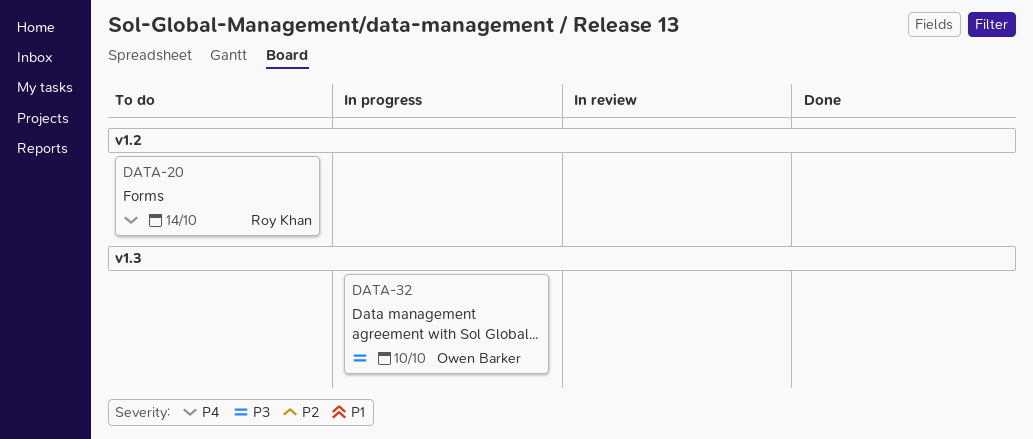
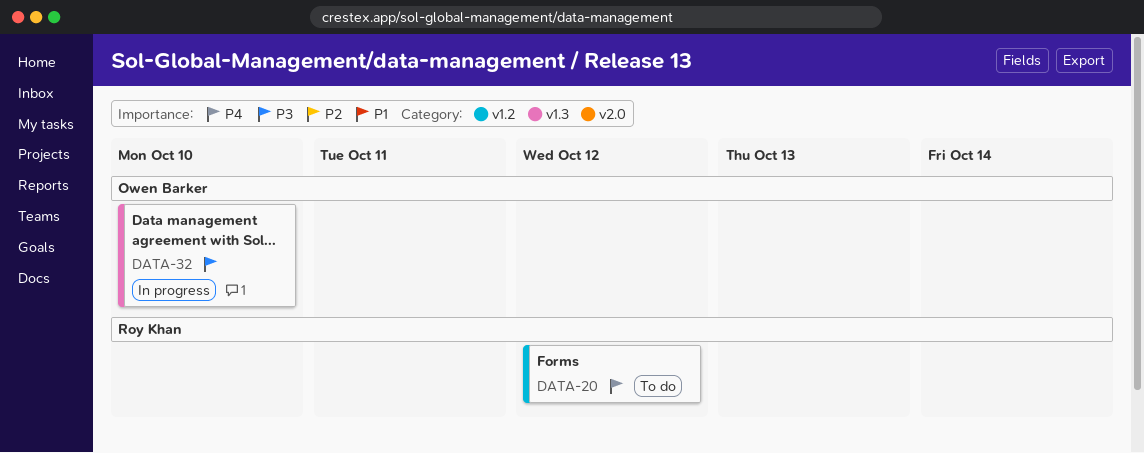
DATA-20, due: Oct 14 -> Oct 12

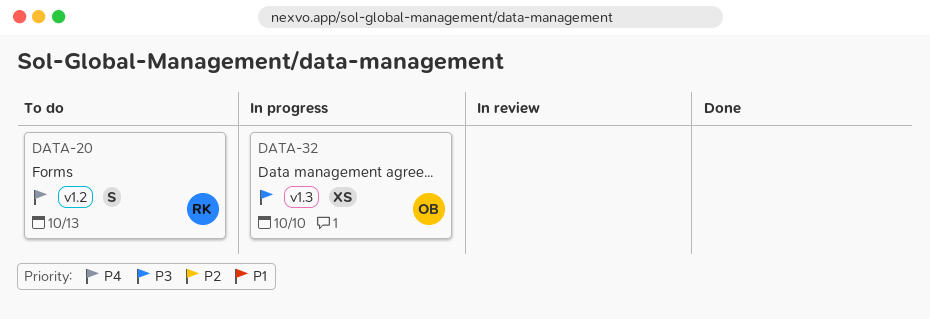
DATA-20, due: Oct 12 -> Oct 13

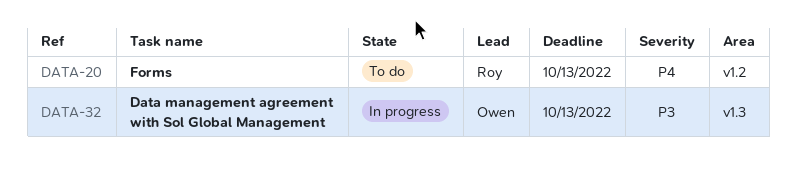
DATA-32, due: Oct 10 -> Oct 13

